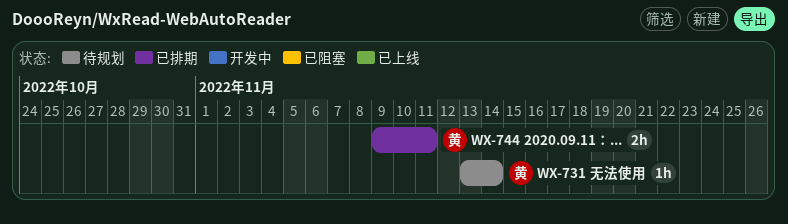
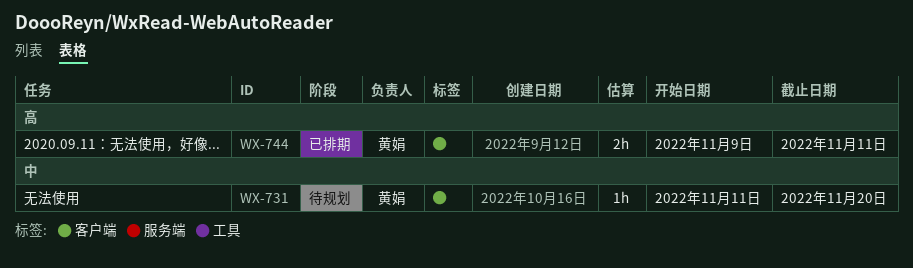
WX-731, start: Nov 13 -> Nov 11
WX-731, due: Nov 14 -> Nov 20

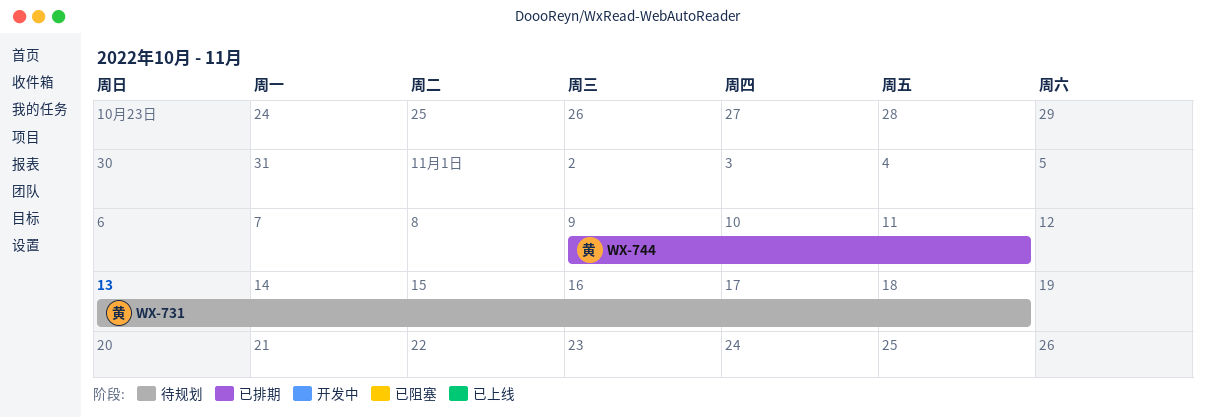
WX-731, start: Nov 11 -> Nov 13
WX-731, due: Nov 20 -> Nov 18

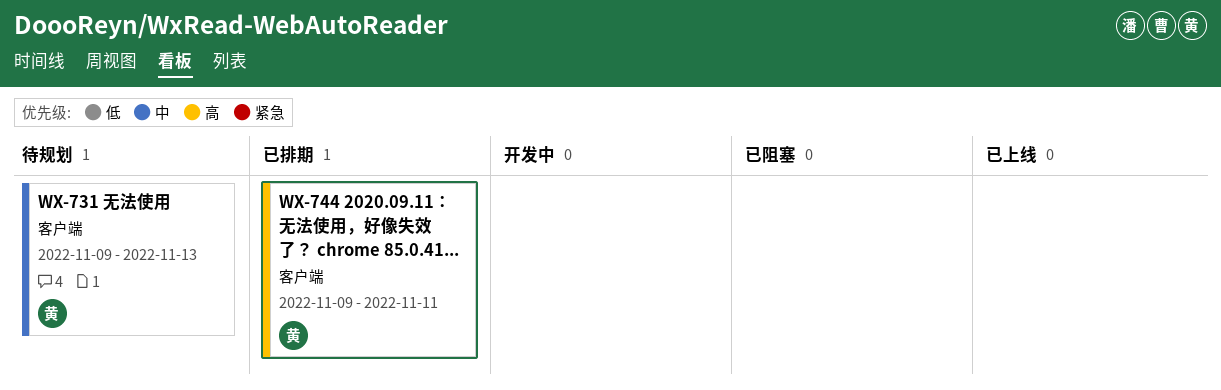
WX-731, start: Nov 13 -> Nov 9
WX-731, due: Nov 18 -> Nov 13

